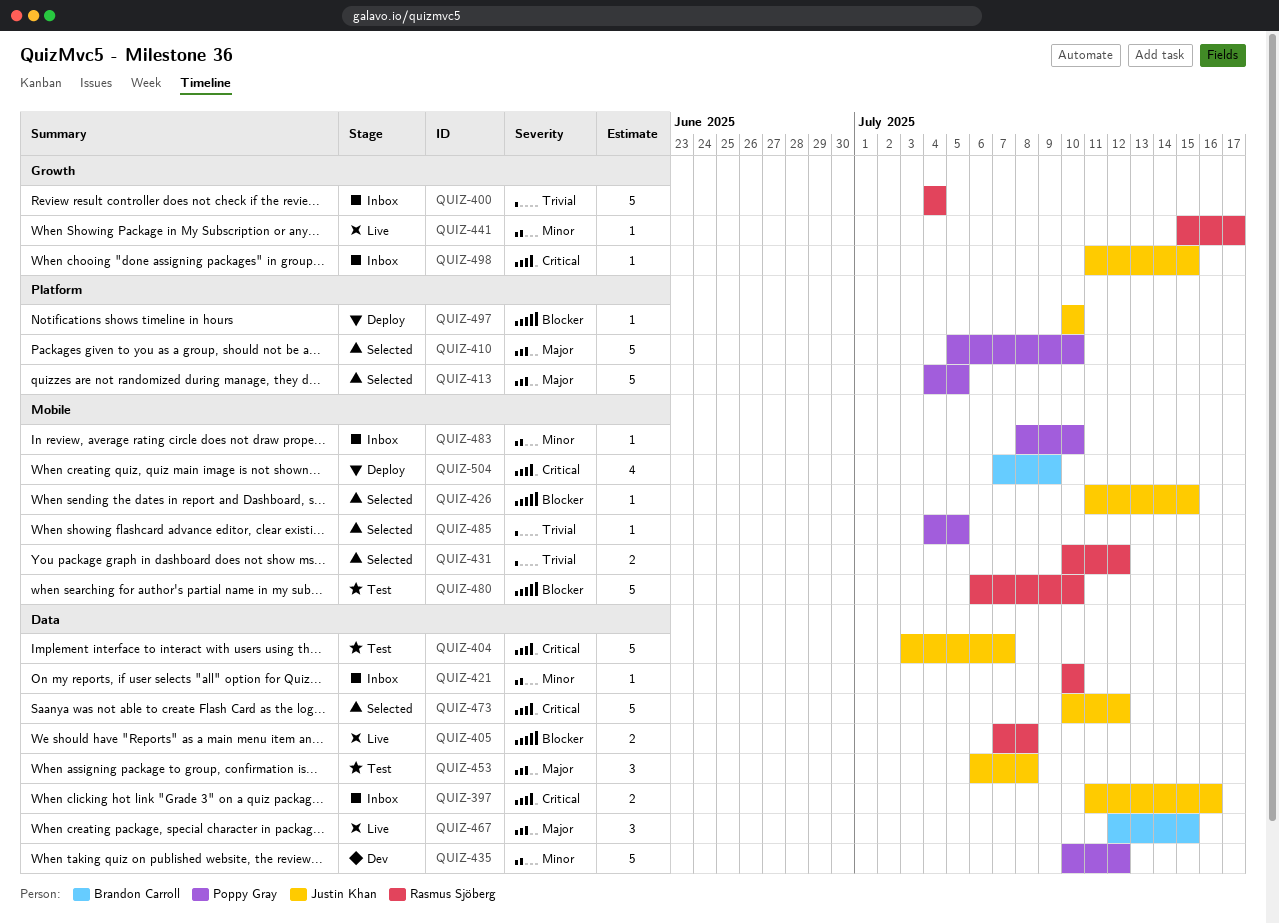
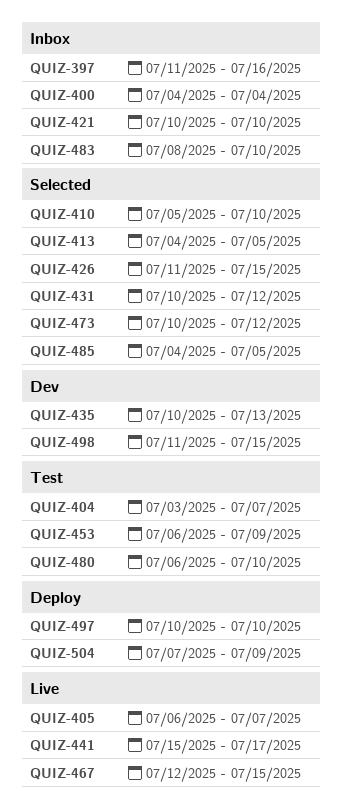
QUIZ-405, start: Jul 7 -> Jul 6
QUIZ-405, due: Jul 8 -> Jul 7
QUIZ-435, due: Jul 12 -> Jul 13
QUIZ-453, due: Jul 8 -> Jul 9
QUIZ-498, status: Inbox -> Dev

